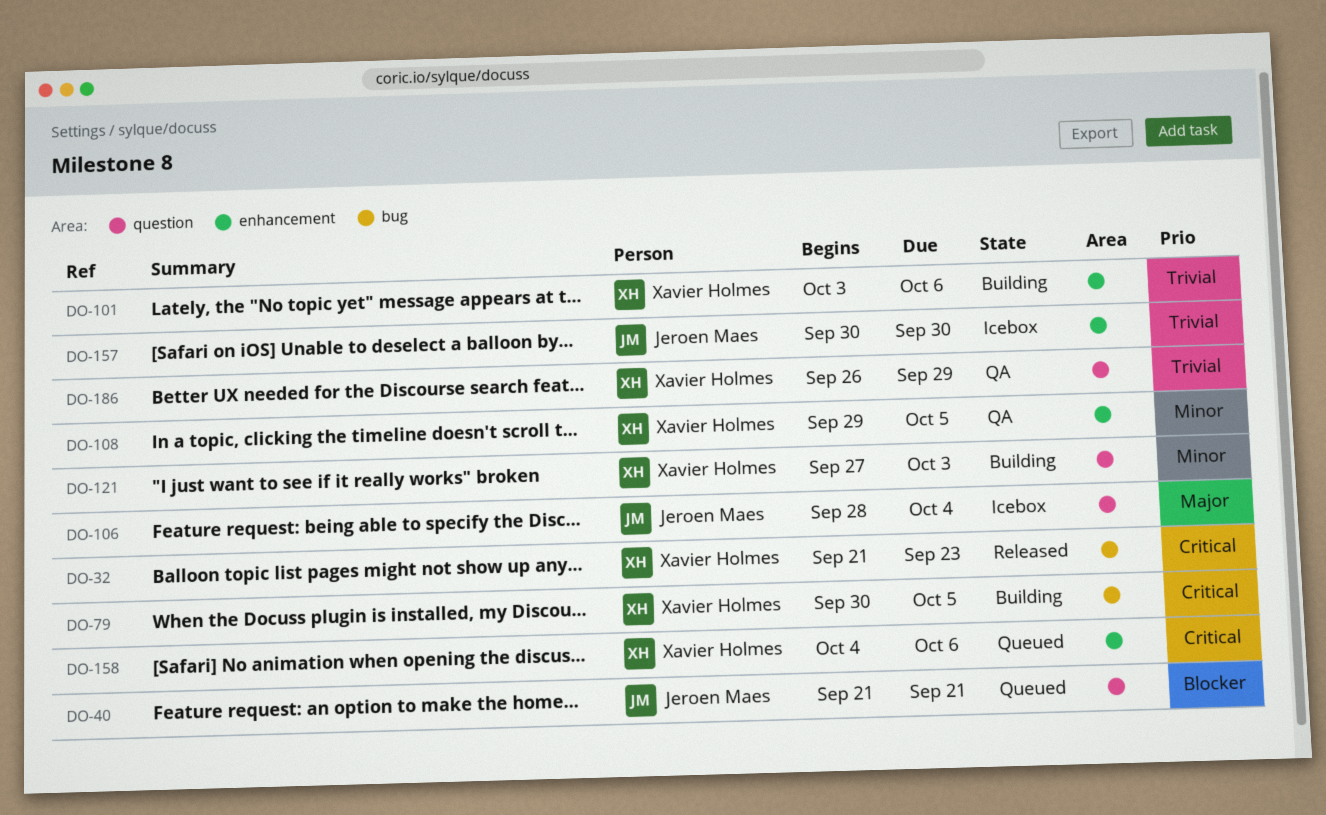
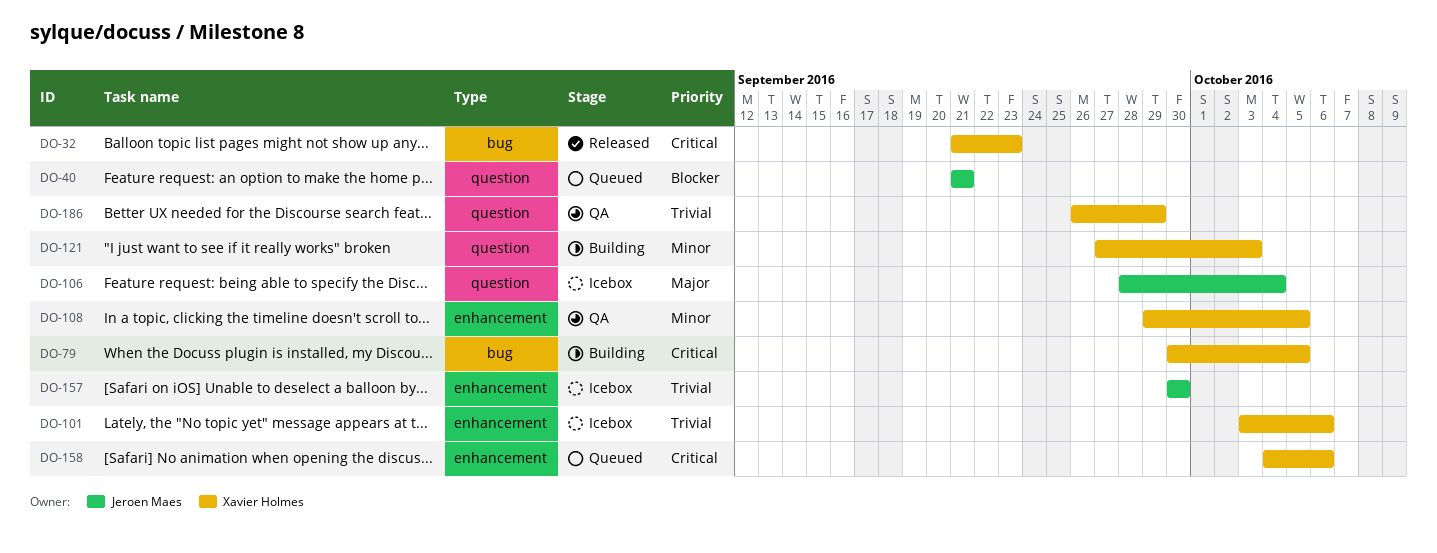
DO-101, status: Building -> Icebox

